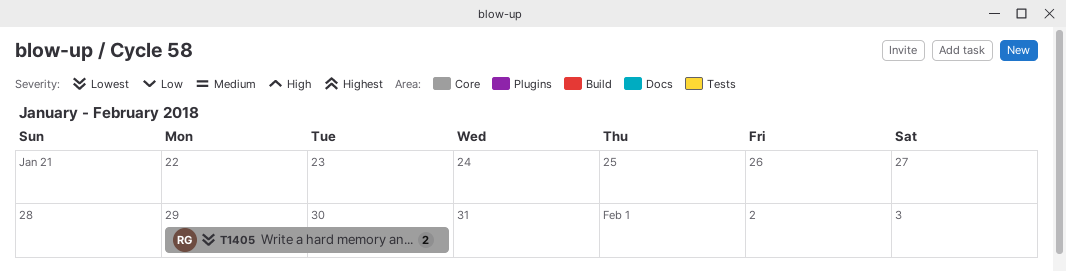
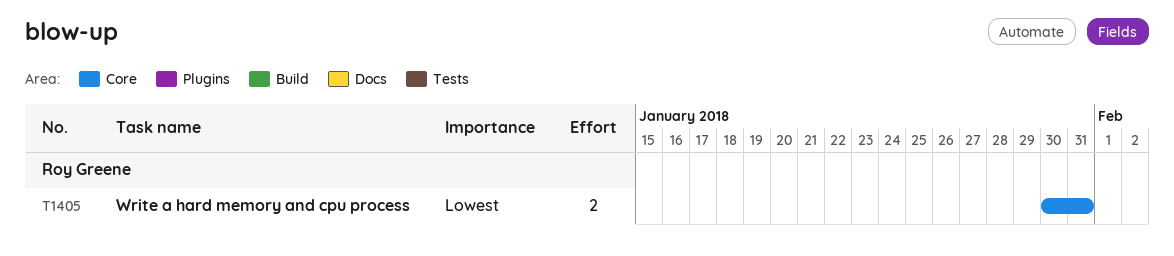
T1405, start: Jan 29 -> Jan 30
T1405, due: Jan 30 -> Jan 31

